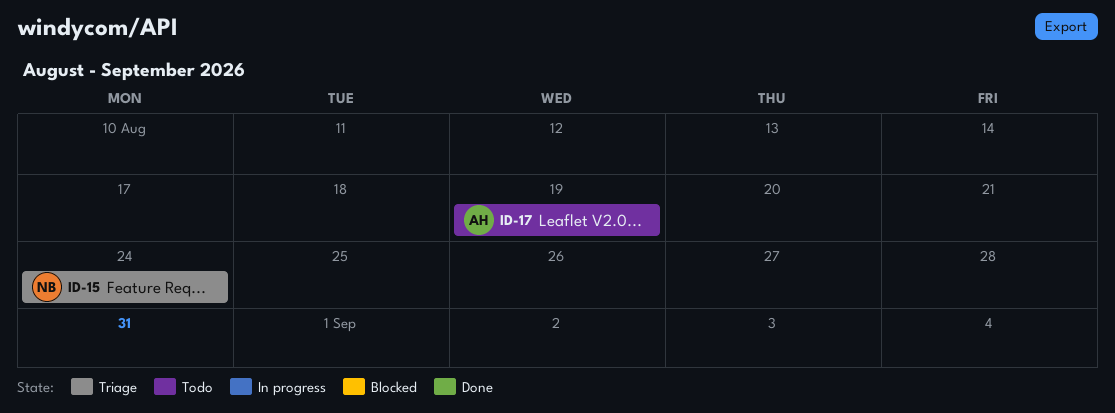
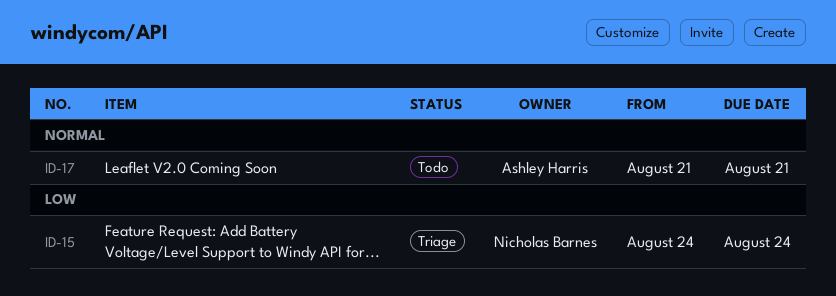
ID-17, start: Aug 19 -> Aug 21
ID-17, due: Aug 19 -> Aug 21

